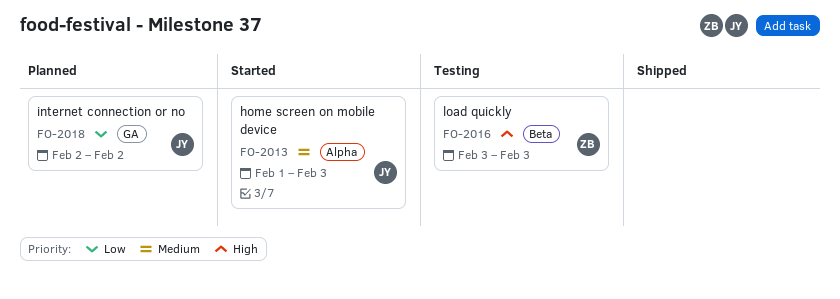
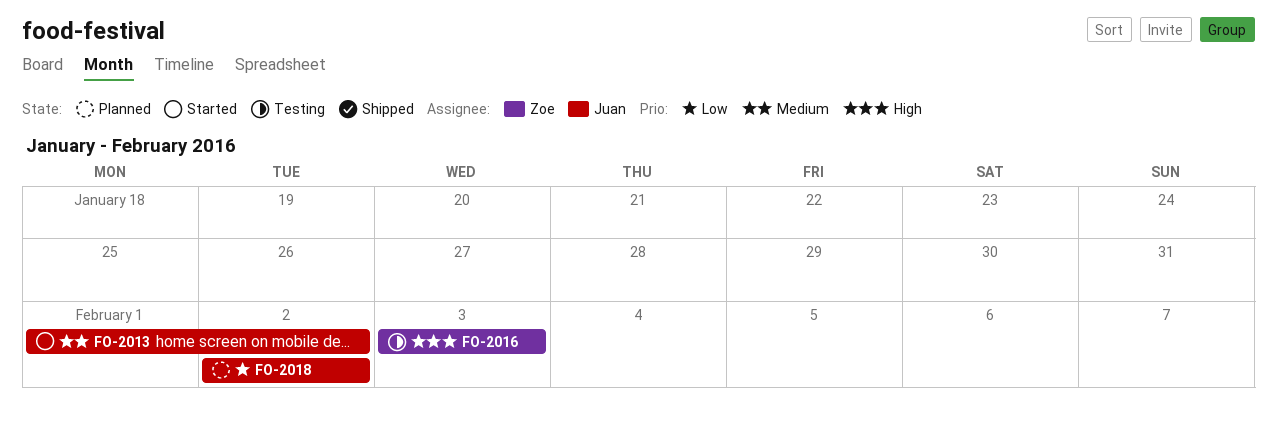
FO-2013, due: Feb 3 -> Feb 2

